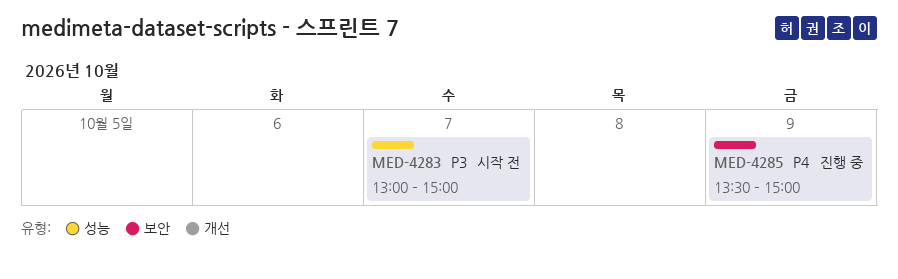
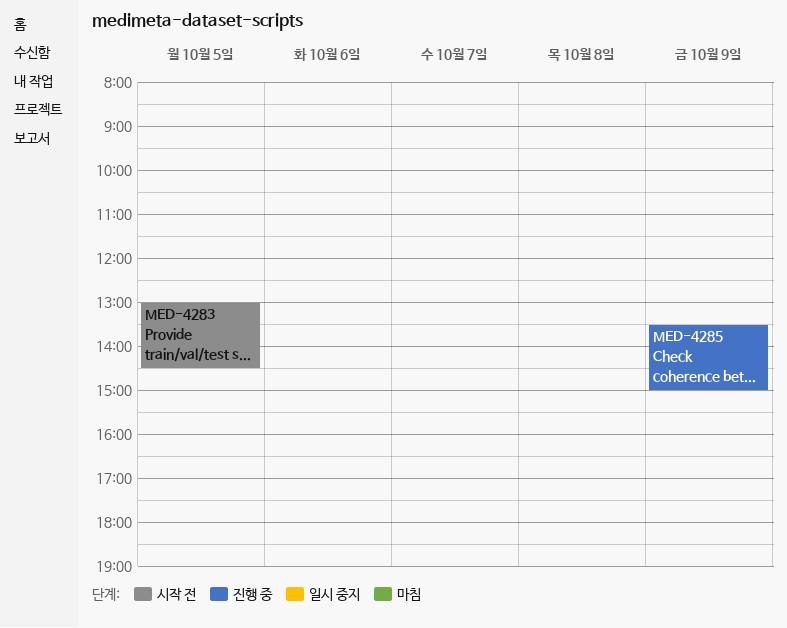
MED-4283, day: Oct 7 -> Oct 5
MED-4283, ends: 15:00 -> 14:30

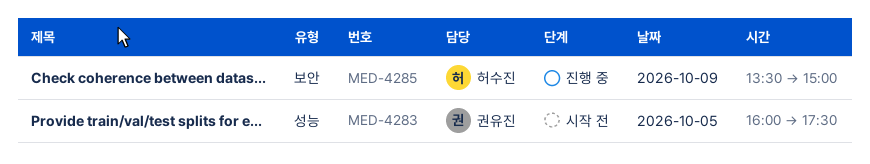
MED-4283, begins: 13:00 -> 16:00
MED-4283, ends: 14:30 -> 17:30

